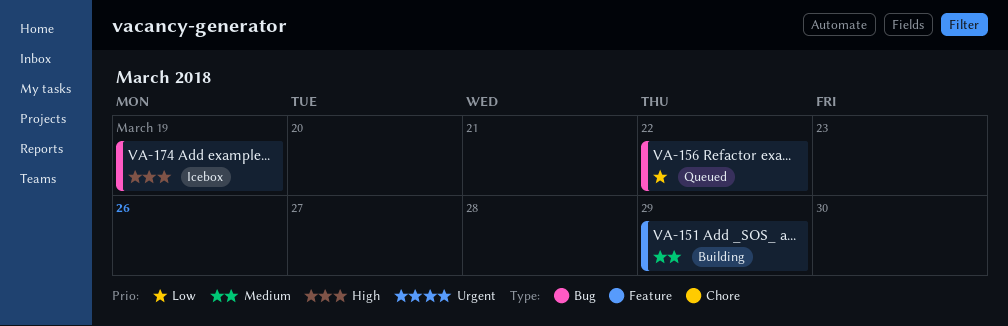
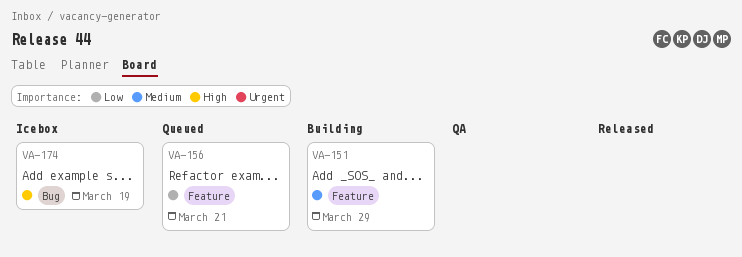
VA-156, label: Bug -> Feature
VA-156, due: Mar 22 -> Mar 21

